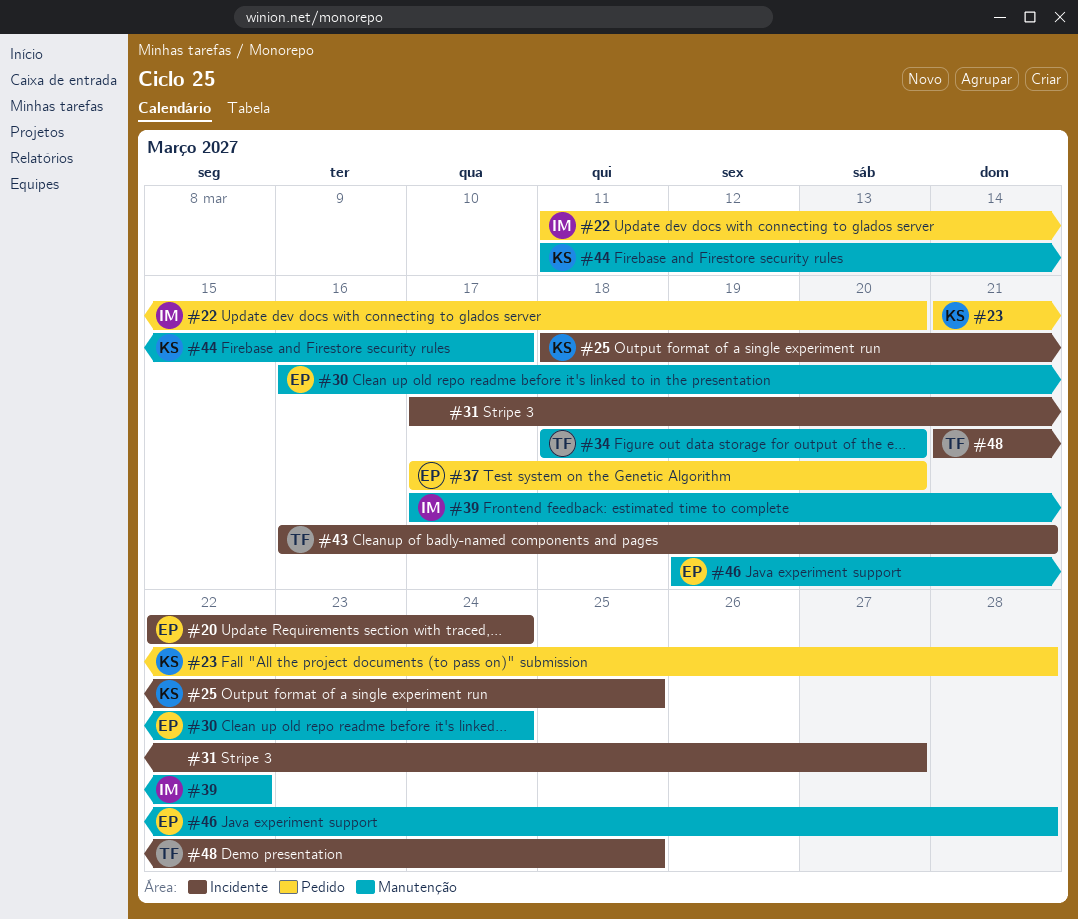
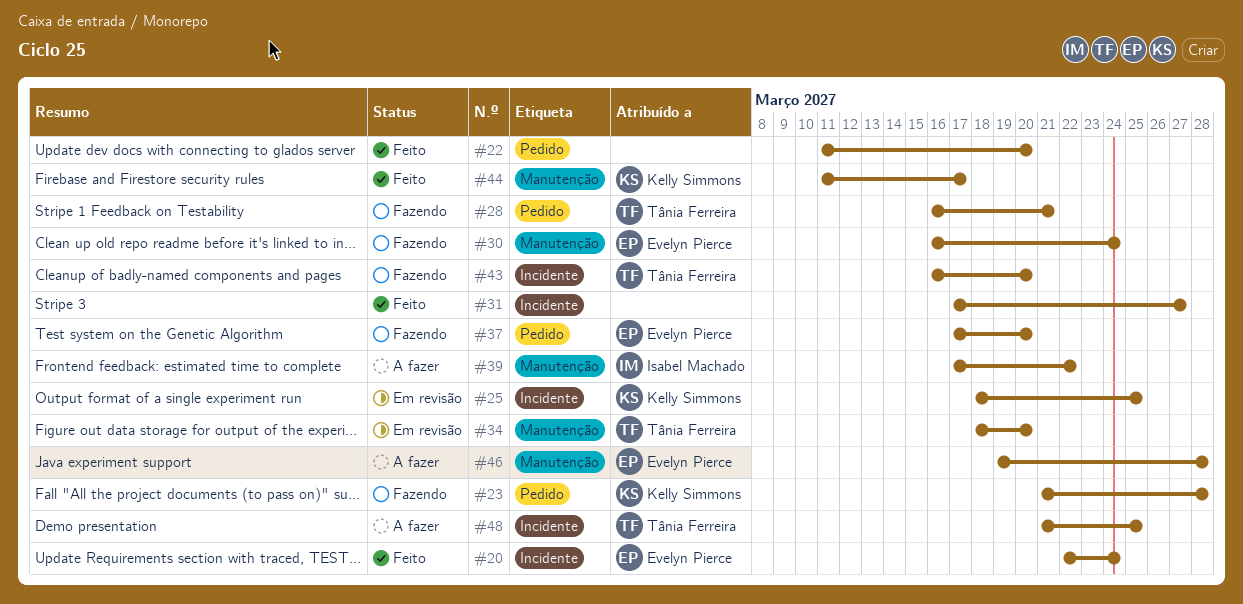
#22, owner: Isabel Machado -> none
#28: none -> present
#43, due: Mar 21 -> Mar 20

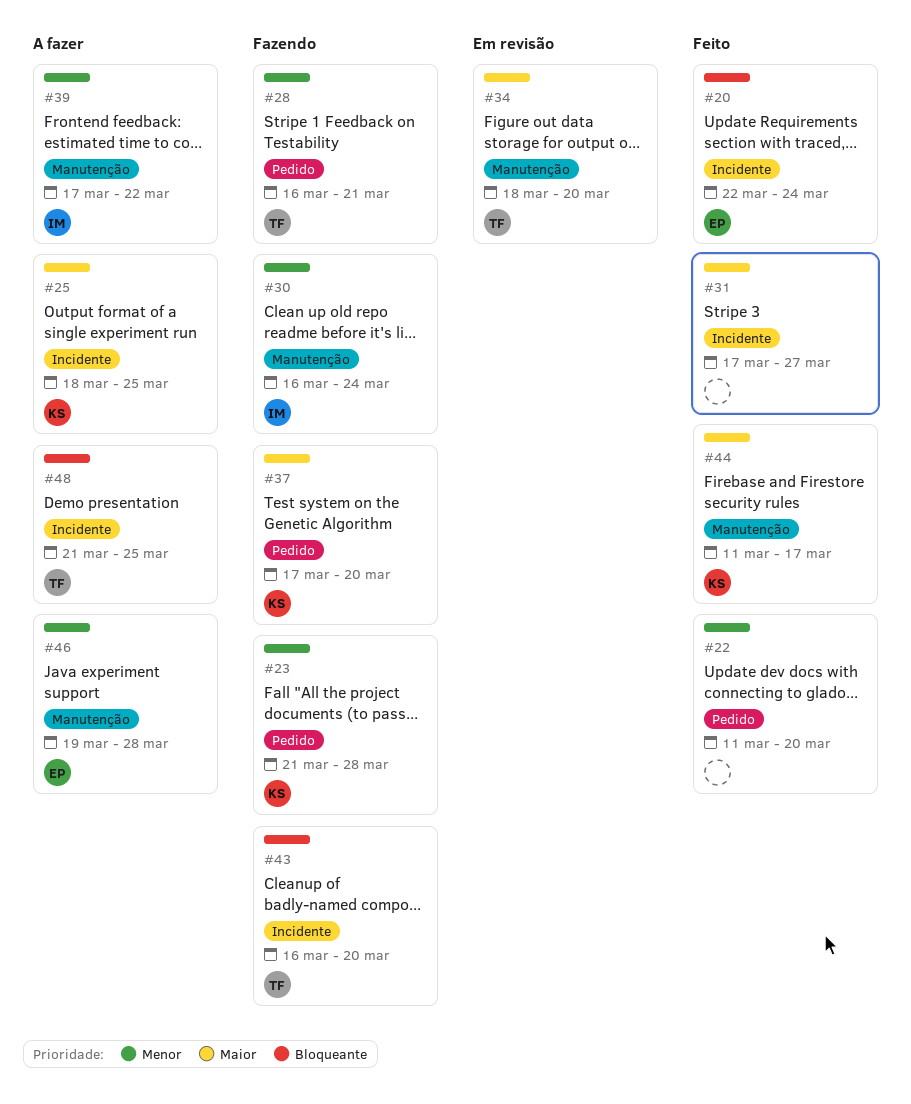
#25, status: Em revisão -> A fazer
#30, owner: Evelyn Pierce -> Isabel Machado
#37, owner: Evelyn Pierce -> Kelly Simmons

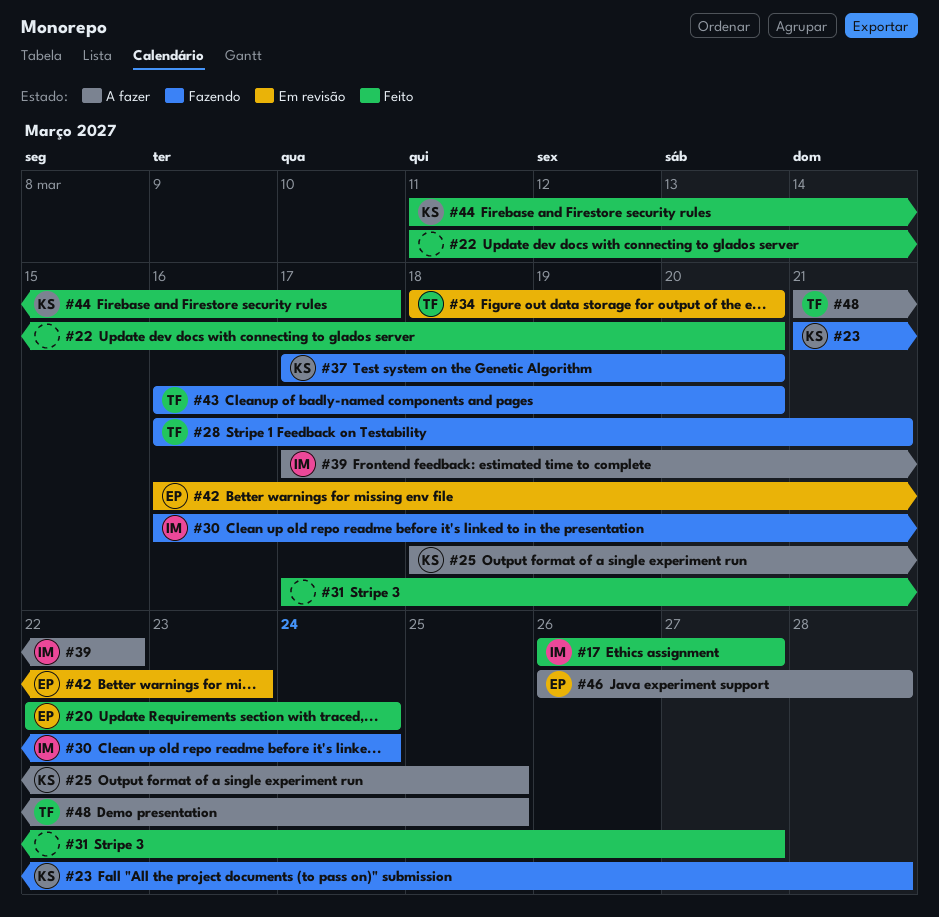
#17: none -> present
#42: none -> present
#46, start: Mar 19 -> Mar 26

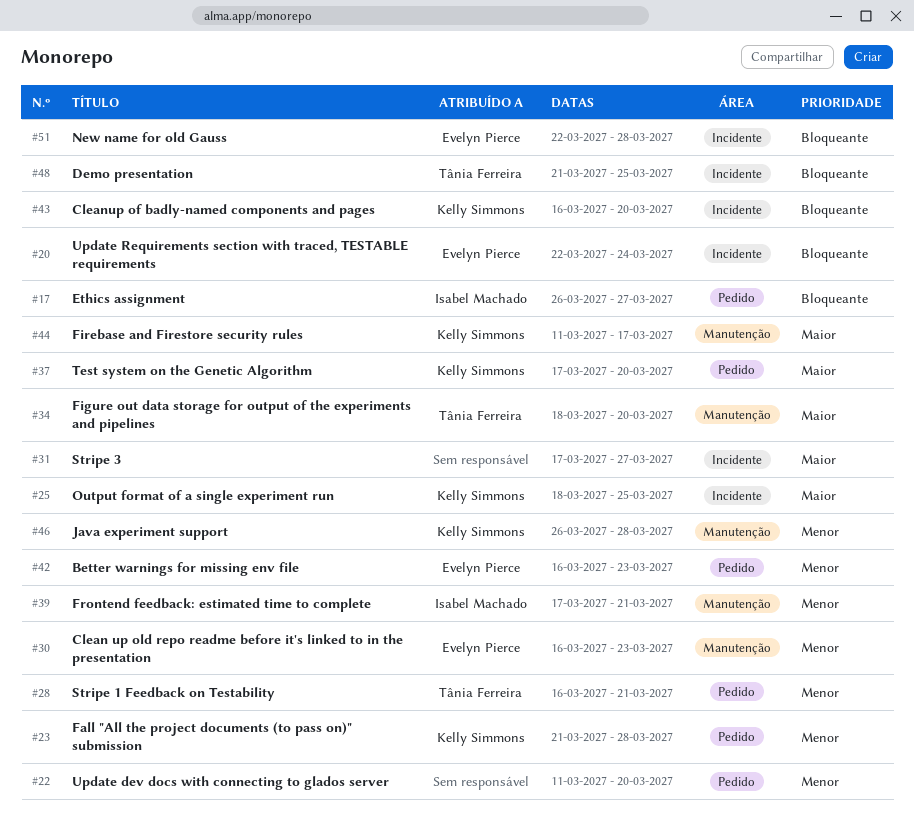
#30, owner: Isabel Machado -> Evelyn Pierce
#30, due: Mar 24 -> Mar 23
#39, due: Mar 22 -> Mar 21
#43, owner: Tânia Ferreira -> Kelly Simmons
#46, owner: Evelyn Pierce -> Kelly Simmons
#51: none -> present

